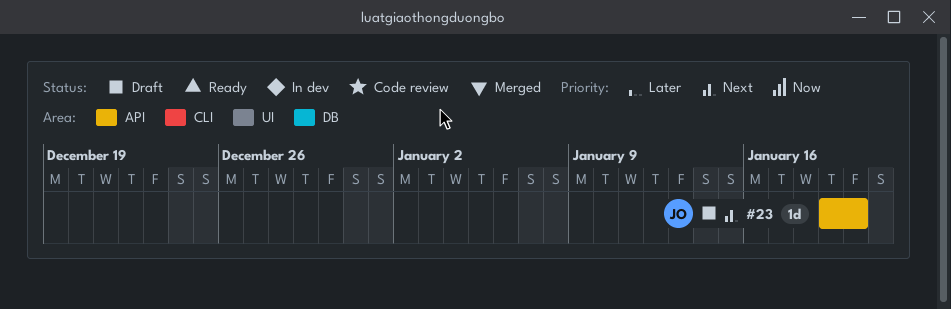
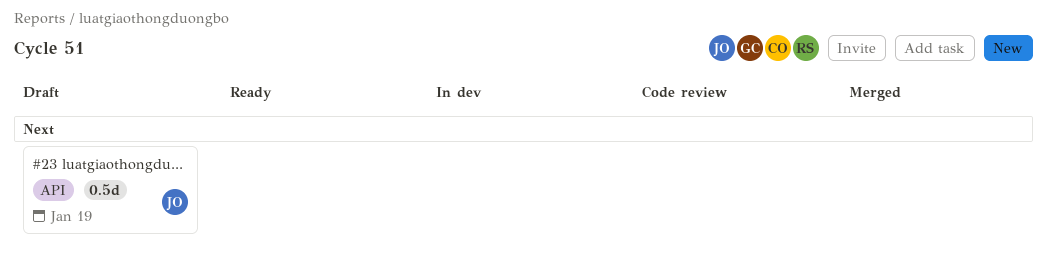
#23, estimate: 1d -> 0.5d
#23, due: Jan 20 -> Jan 19

